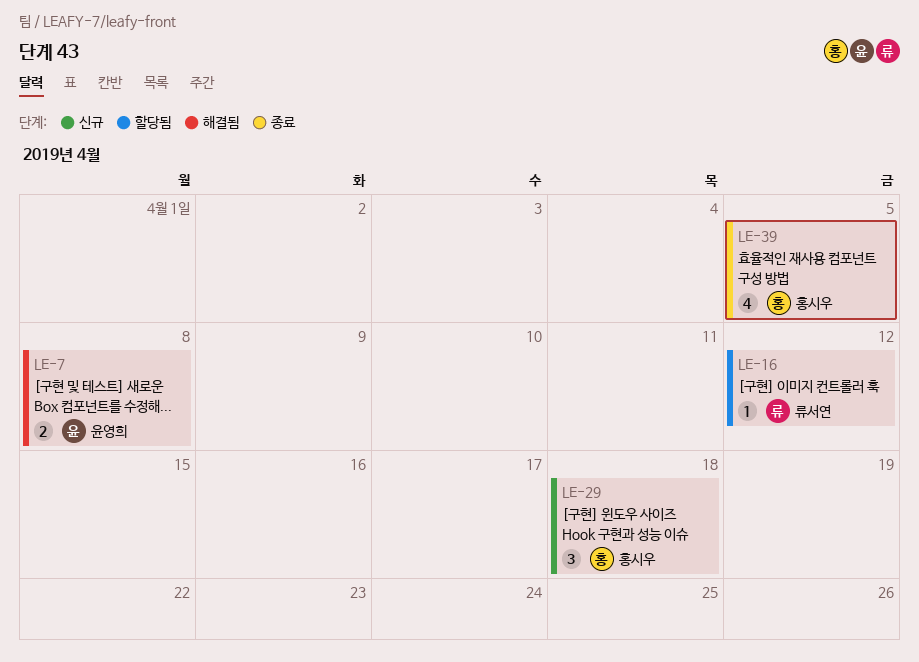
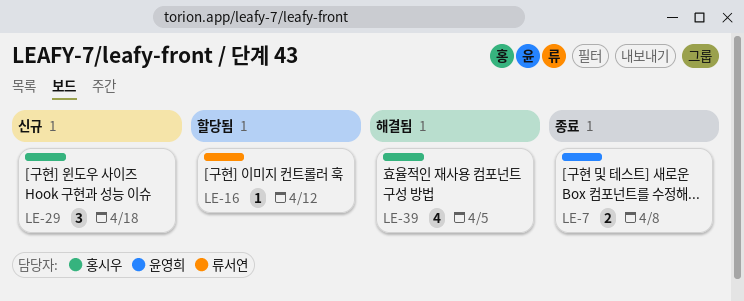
LE-7, status: 해결됨 -> 종료
LE-39, status: 종료 -> 해결됨

